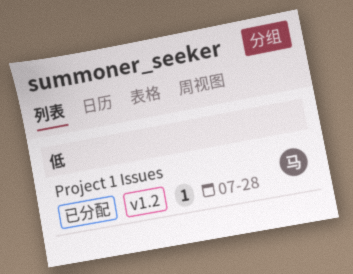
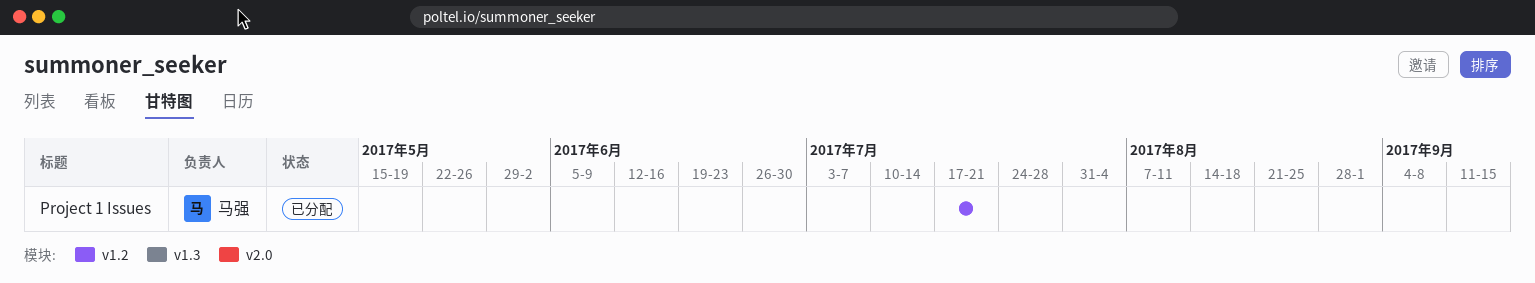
Project 1 Issues, due: Jul 28 -> Jul 21

